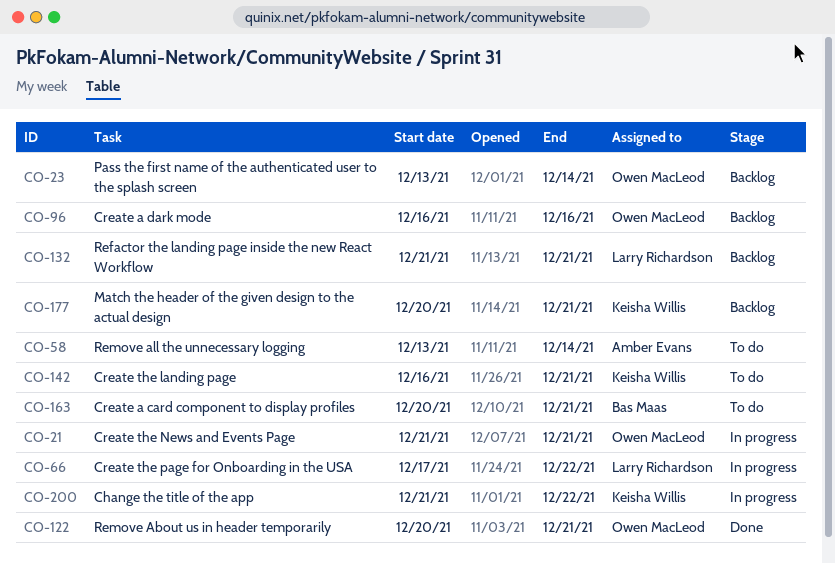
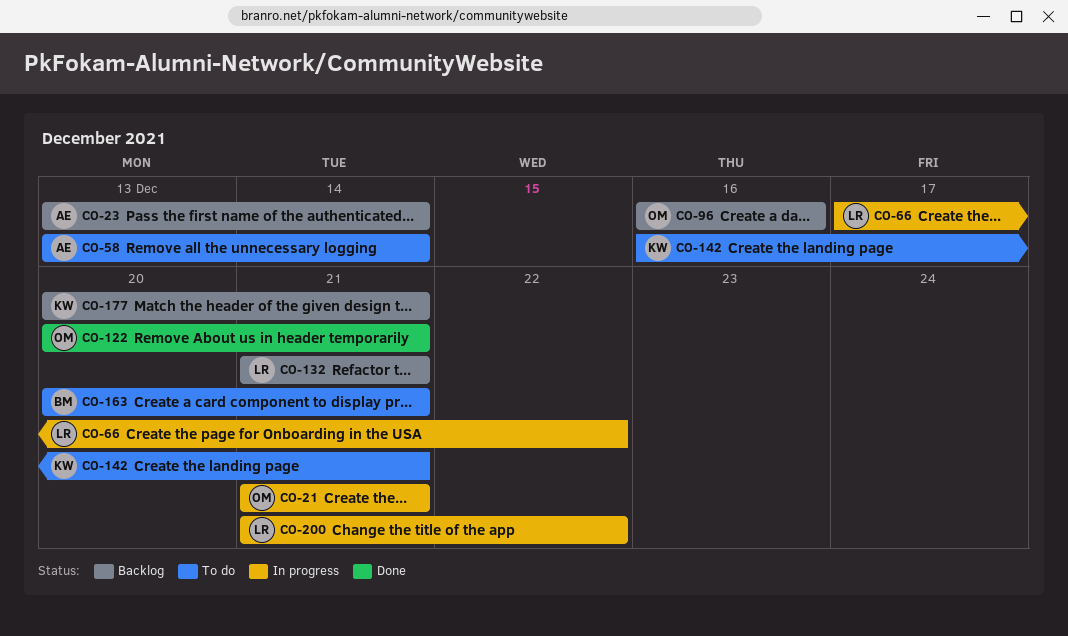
CO-23, owner: Owen MacLeod -> Amber Evans
CO-200, owner: Keisha Willis -> Larry Richardson

